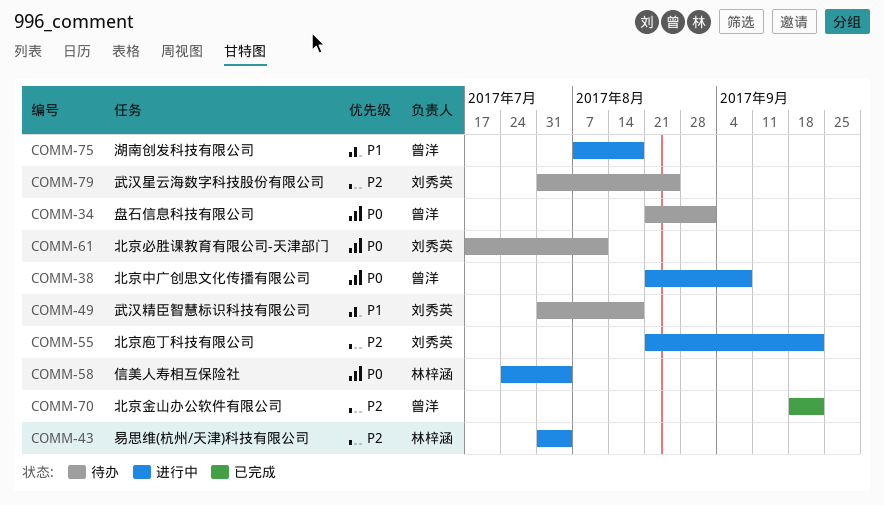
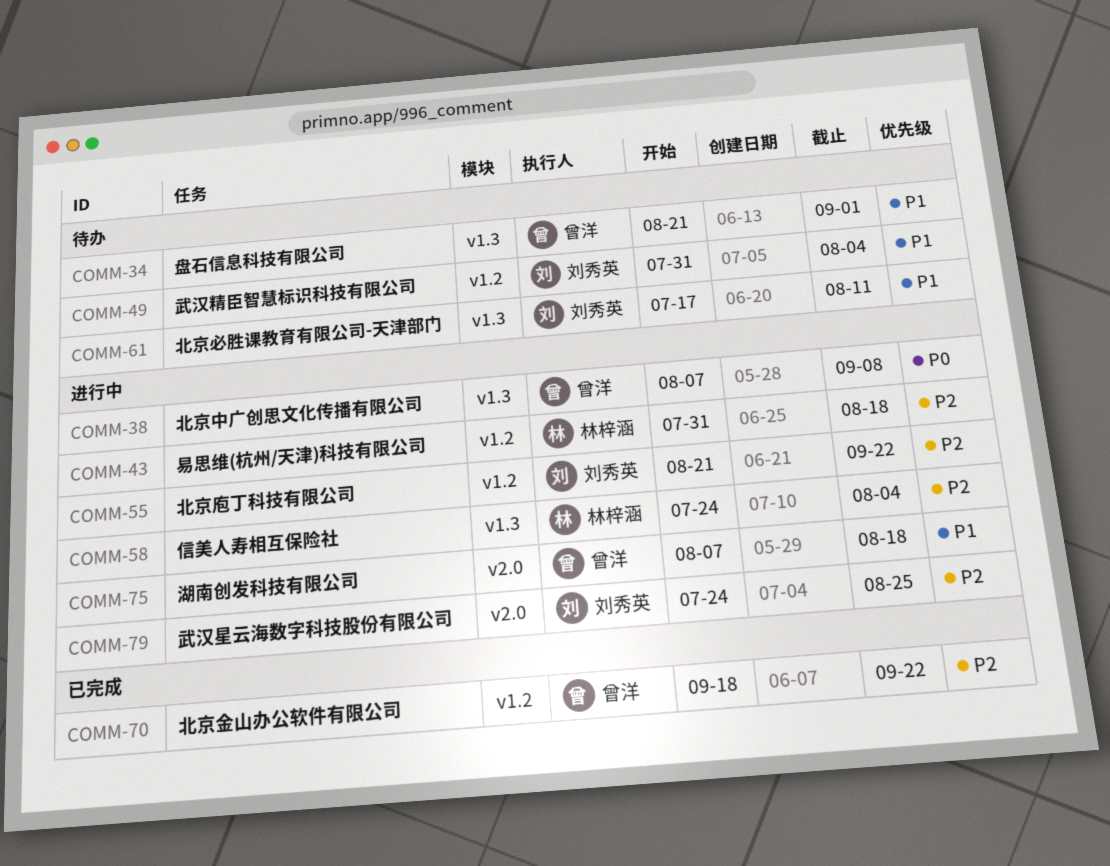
COMM-34, priority: P0 -> P1
COMM-38, start: Aug 21 -> Aug 7
COMM-43, due: Aug 4 -> Aug 18
COMM-49, due: Aug 18 -> Aug 4
COMM-58, priority: P0 -> P2
COMM-61, priority: P0 -> P1
COMM-79, status: 待办 -> 进行中
COMM-79, start: Jul 31 -> Jul 24

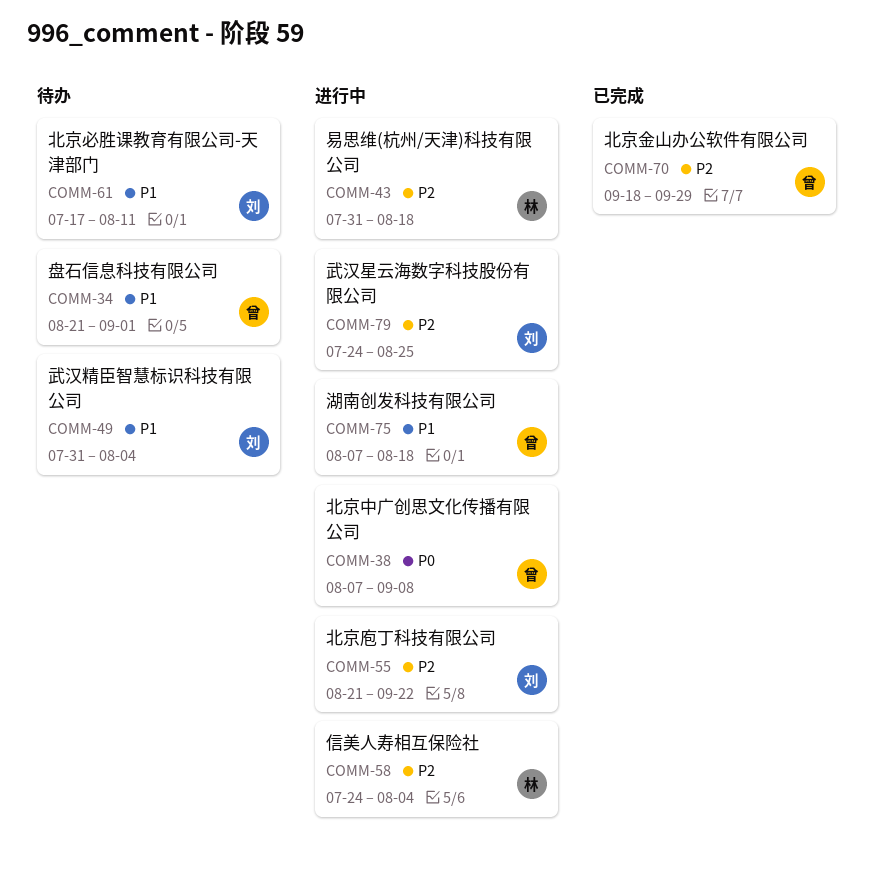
COMM-70, due: Sep 22 -> Sep 29

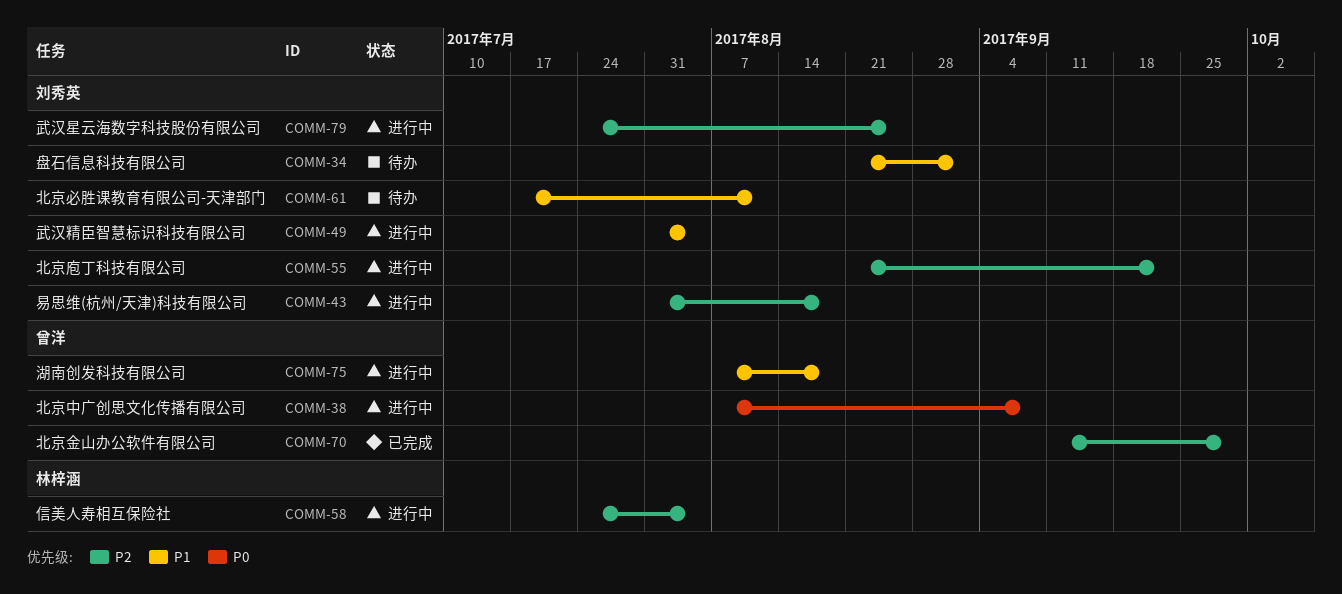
COMM-34, owner: 曾洋 -> 刘秀英
COMM-43, owner: 林梓涵 -> 刘秀英
COMM-49, status: 待办 -> 进行中
COMM-70, start: Sep 18 -> Sep 11

